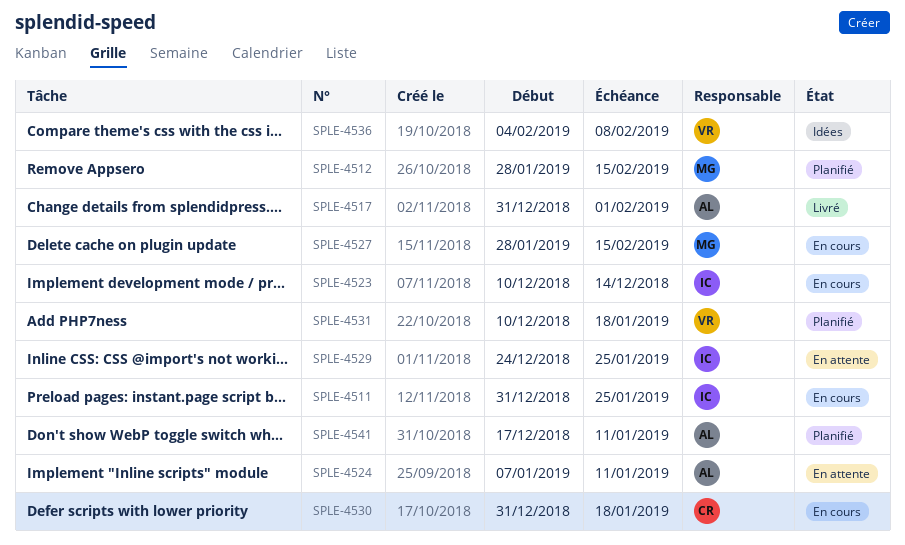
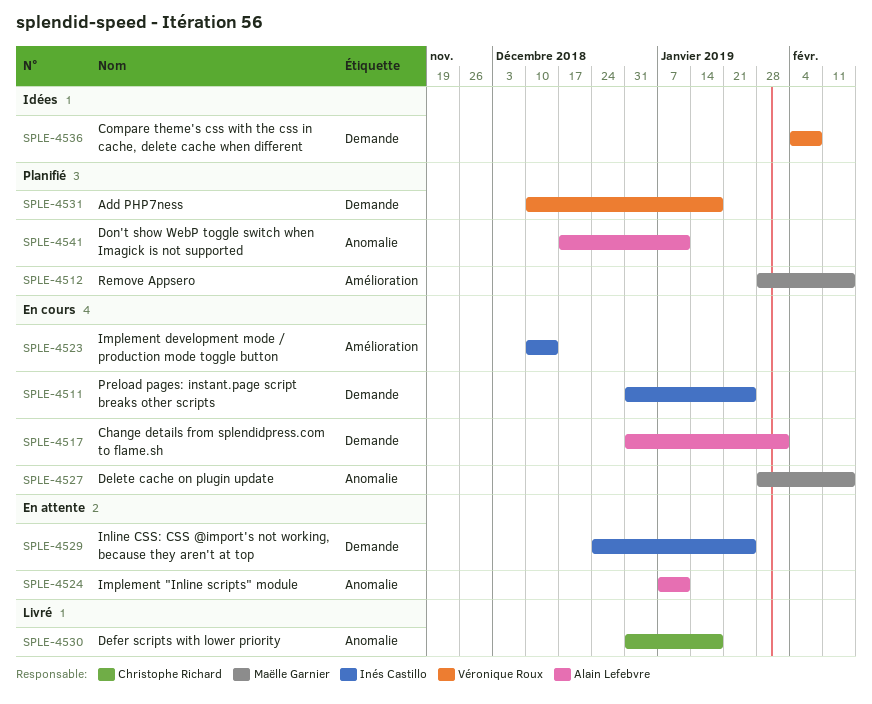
SPLE-4517, status: Livré -> En cours
SPLE-4530, status: En cours -> Livré

